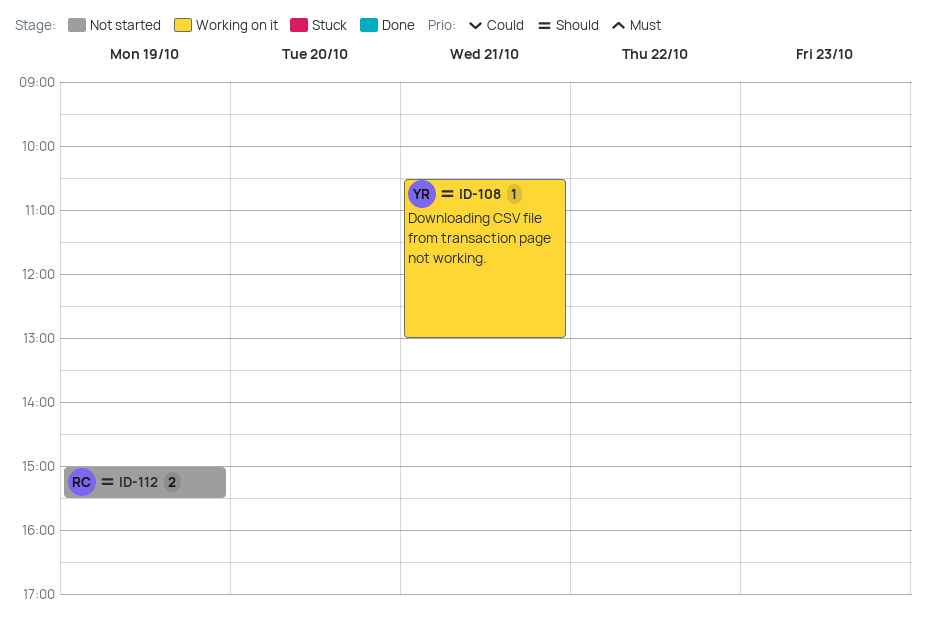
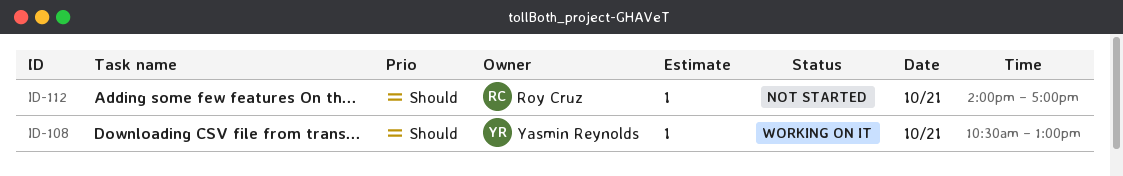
ID-112, estimate: 2 -> 1
ID-112, day: Oct 19 -> Oct 21
ID-112, begins: 15:00 -> 14:00
ID-112, ends: 15:30 -> 17:00

